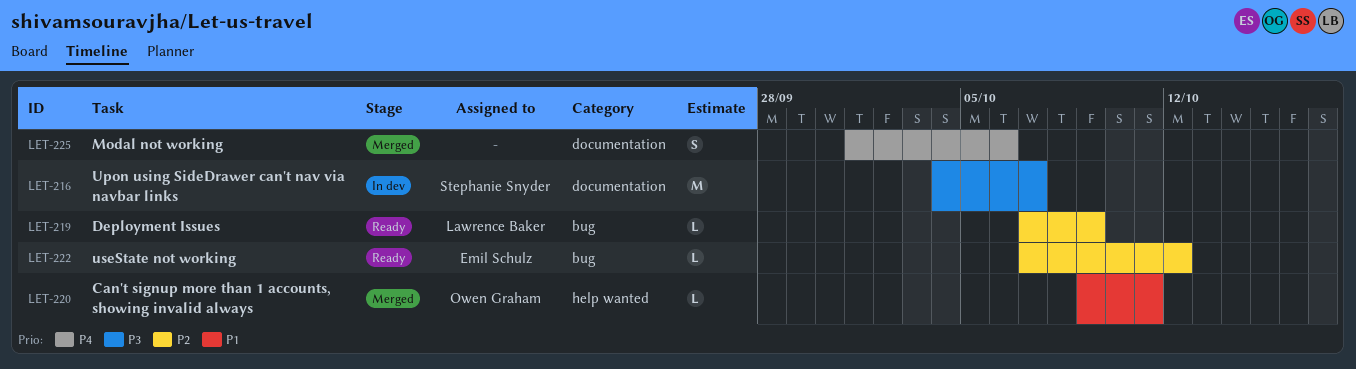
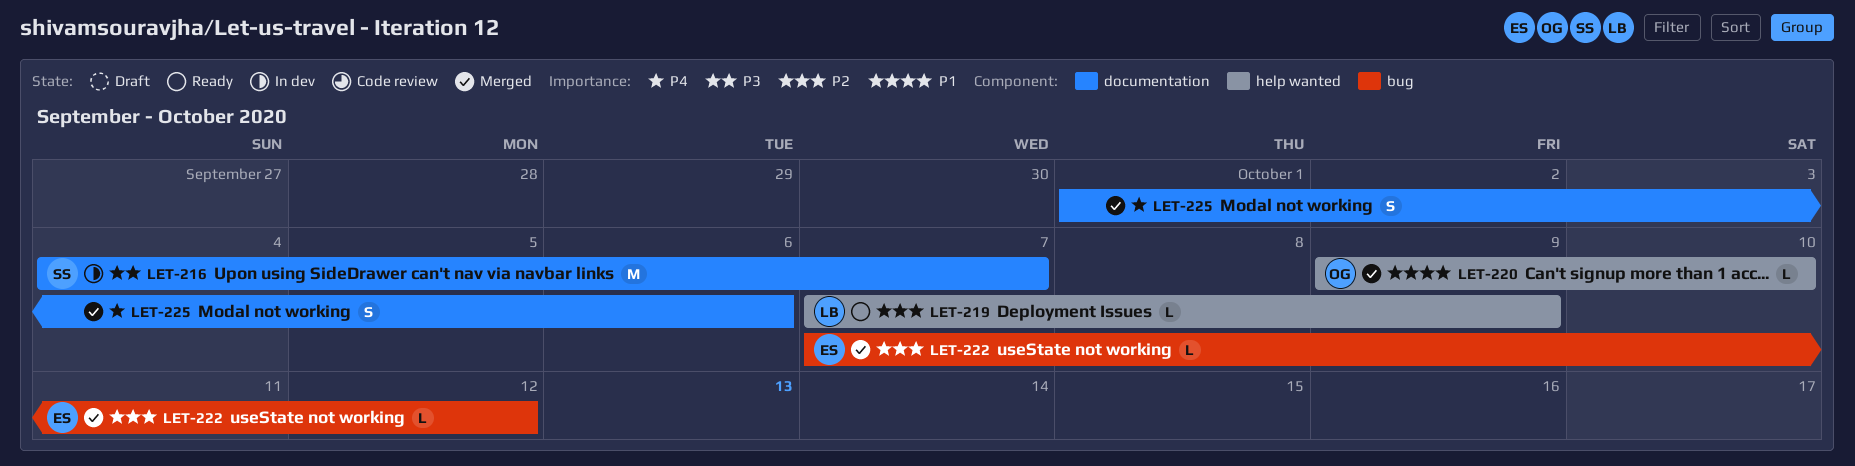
LET-219, label: bug -> help wanted
LET-220, due: Oct 11 -> Oct 10
LET-222, status: Ready -> Merged

